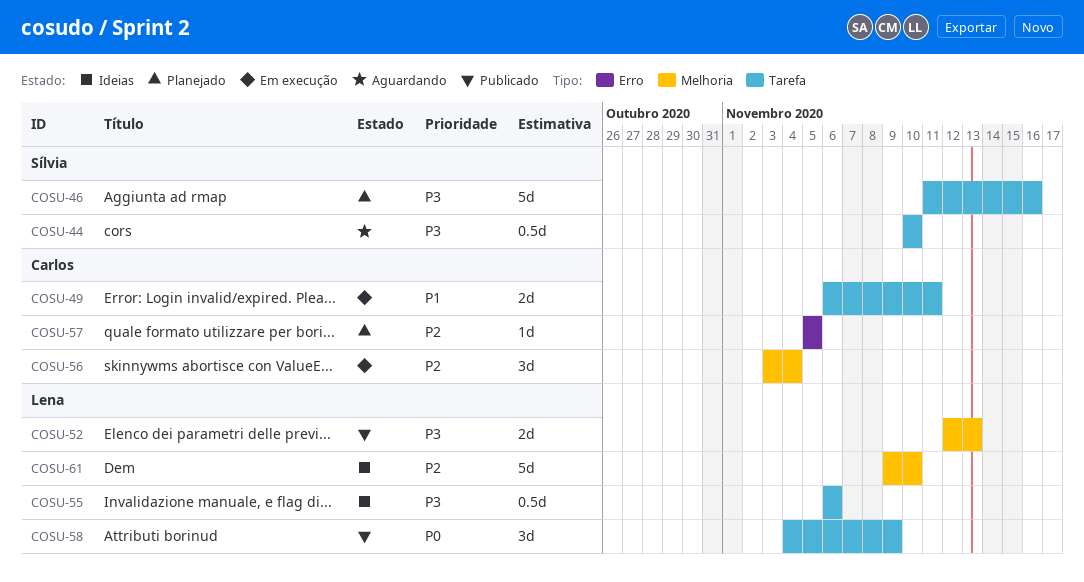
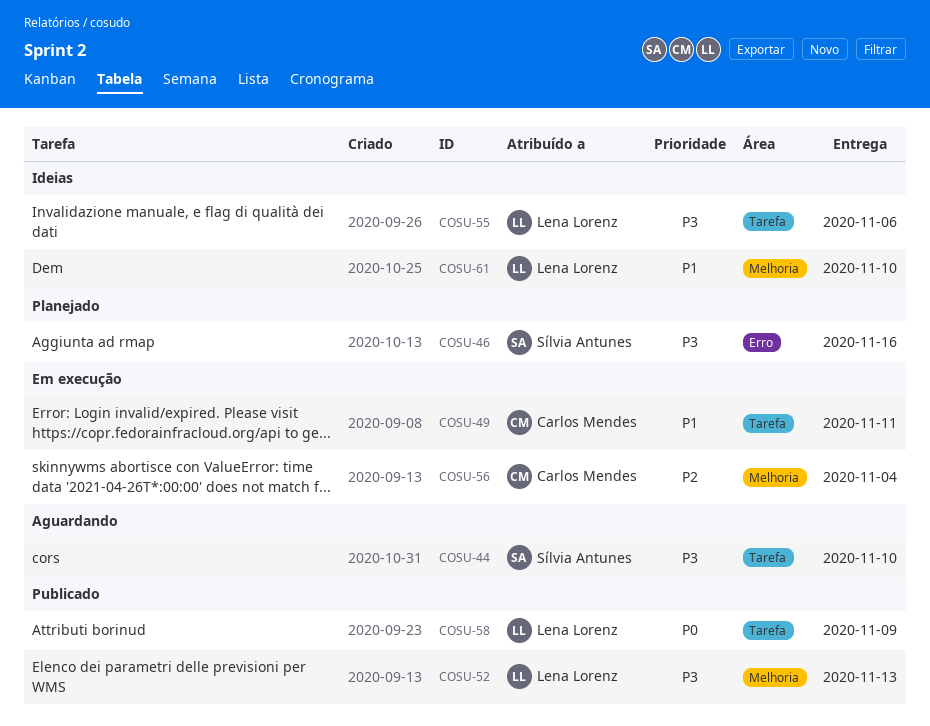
COSU-46, label: Tarefa -> Erro
COSU-57: present -> none
COSU-61, priority: P2 -> P1

